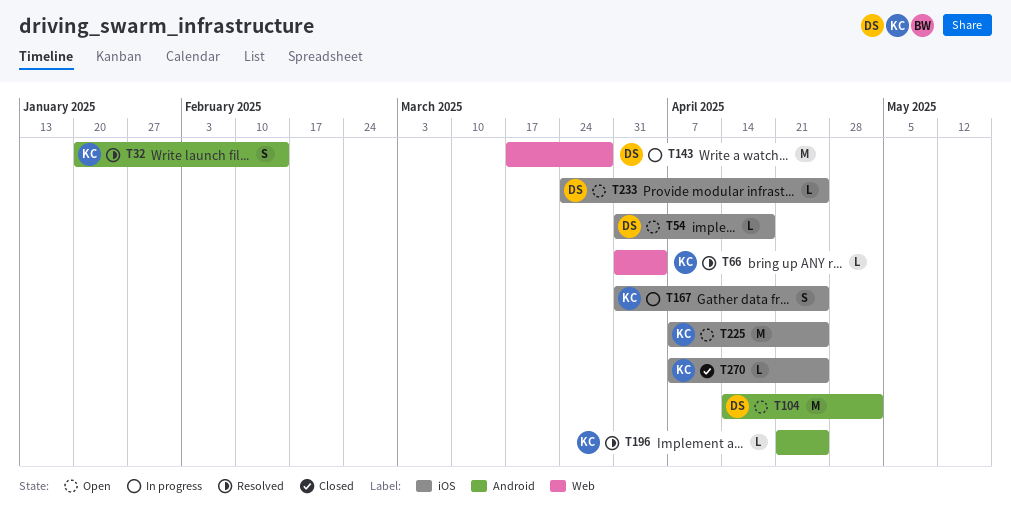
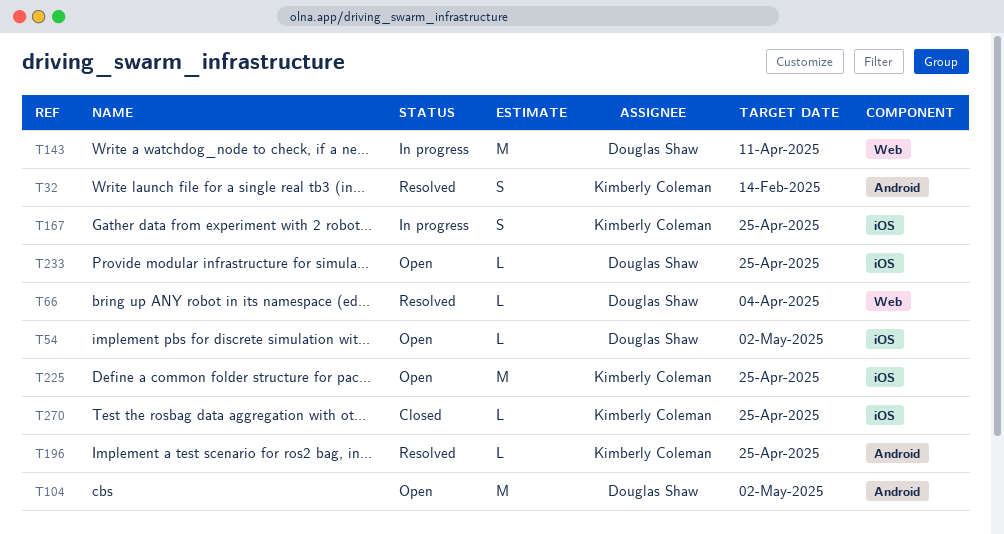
T54, due: Apr 18 -> May 2
T66, owner: Kimberly Coleman -> Douglas Shaw
T143, due: Mar 28 -> Apr 11

